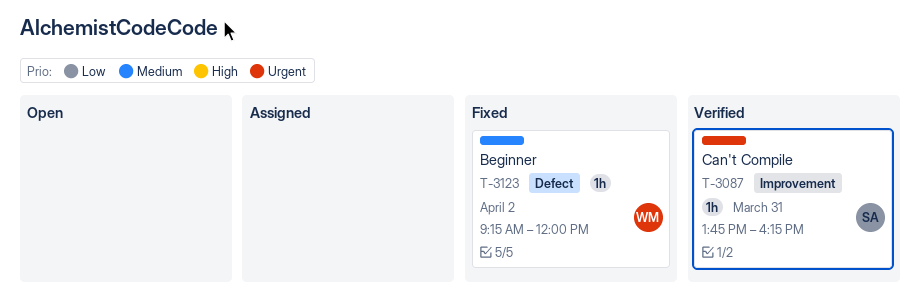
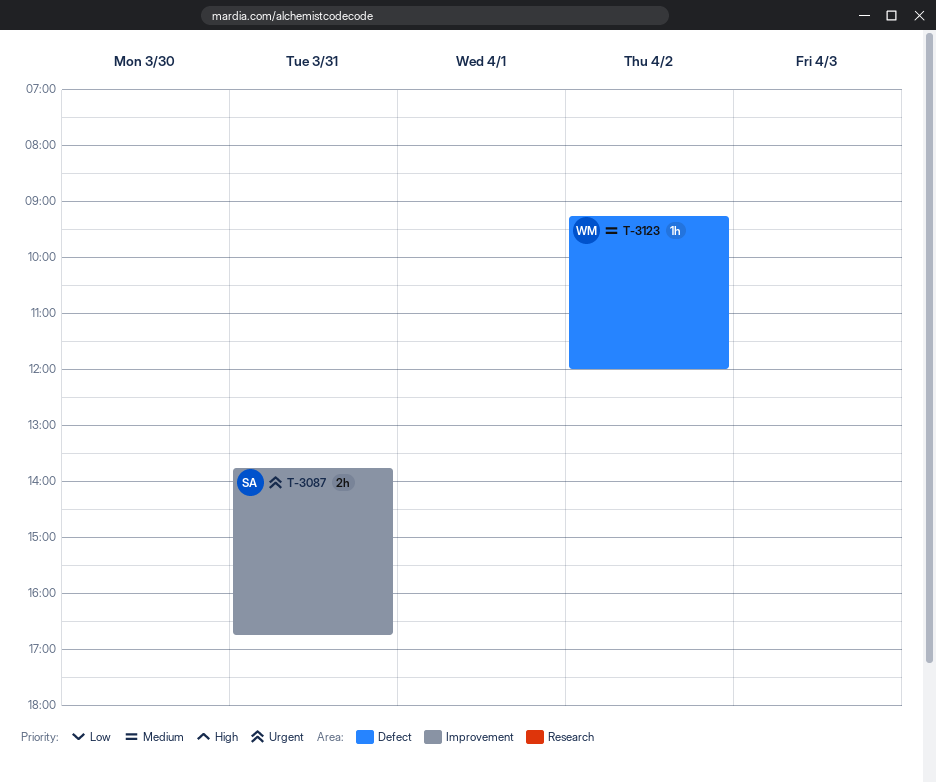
T-3087, estimate: 1h -> 2h
T-3087, ends: 16:15 -> 16:45

